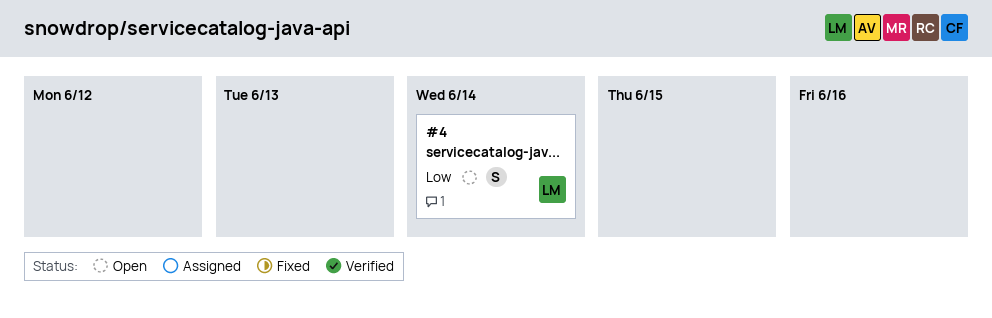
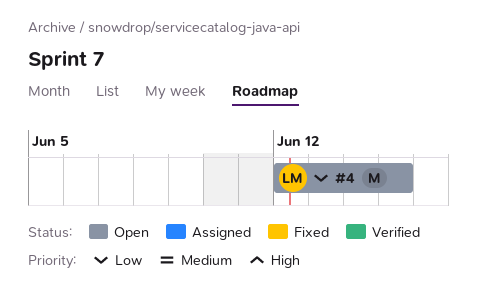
#4, estimate: S -> M
#4, due: Jun 14 -> Jun 15

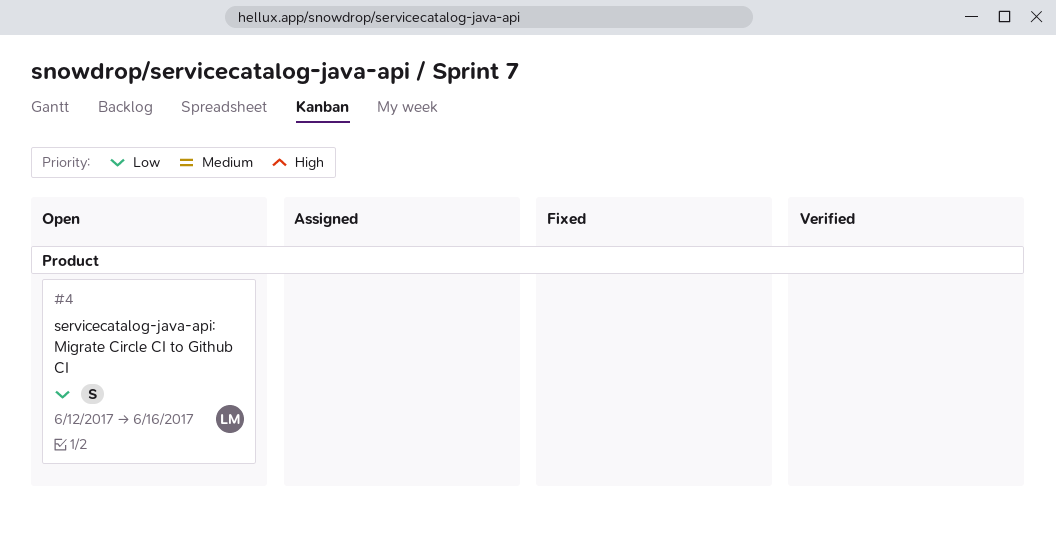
#4, estimate: M -> S
#4, due: Jun 15 -> Jun 16

